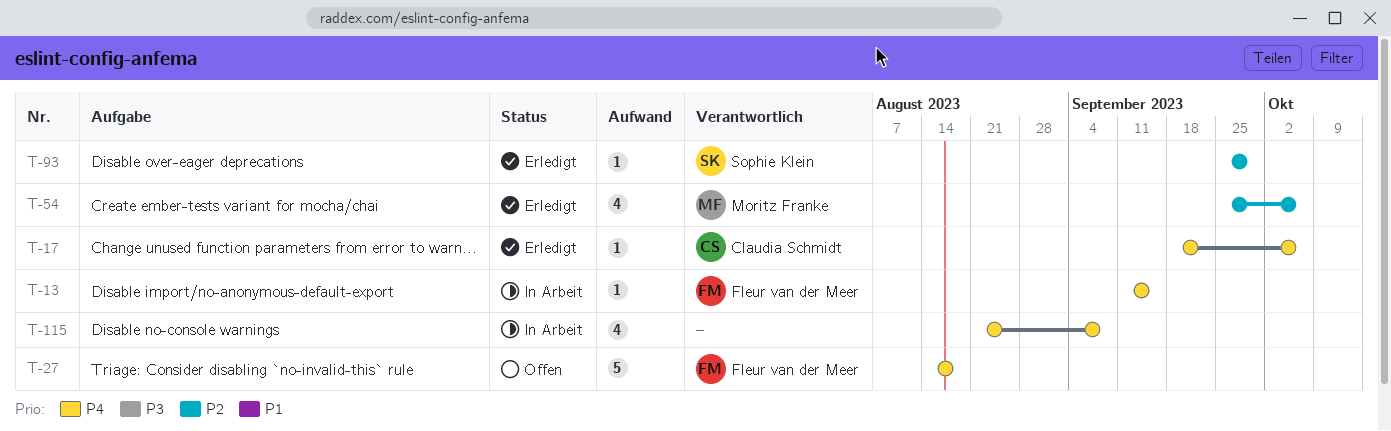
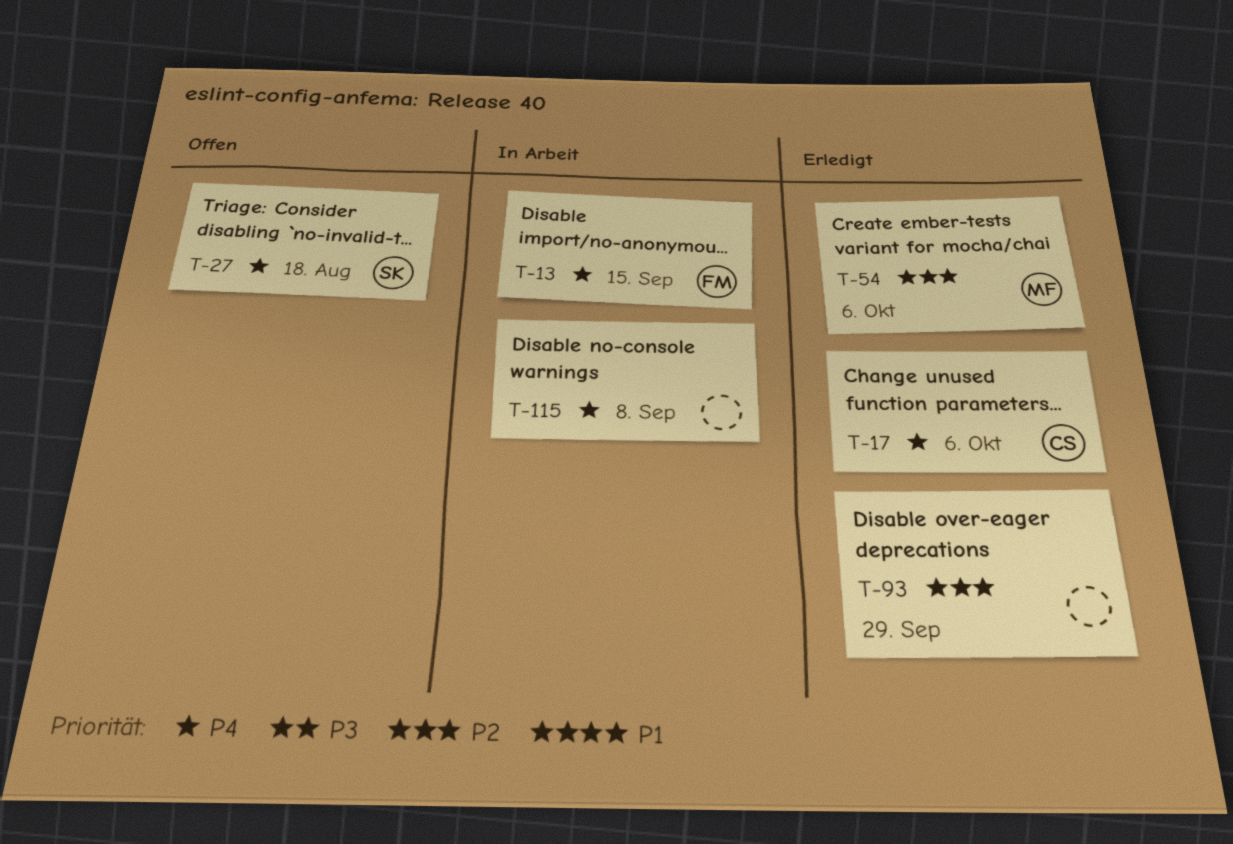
T-27, owner: Fleur van der Meer -> Sophie Klein
T-93, owner: Sophie Klein -> none

